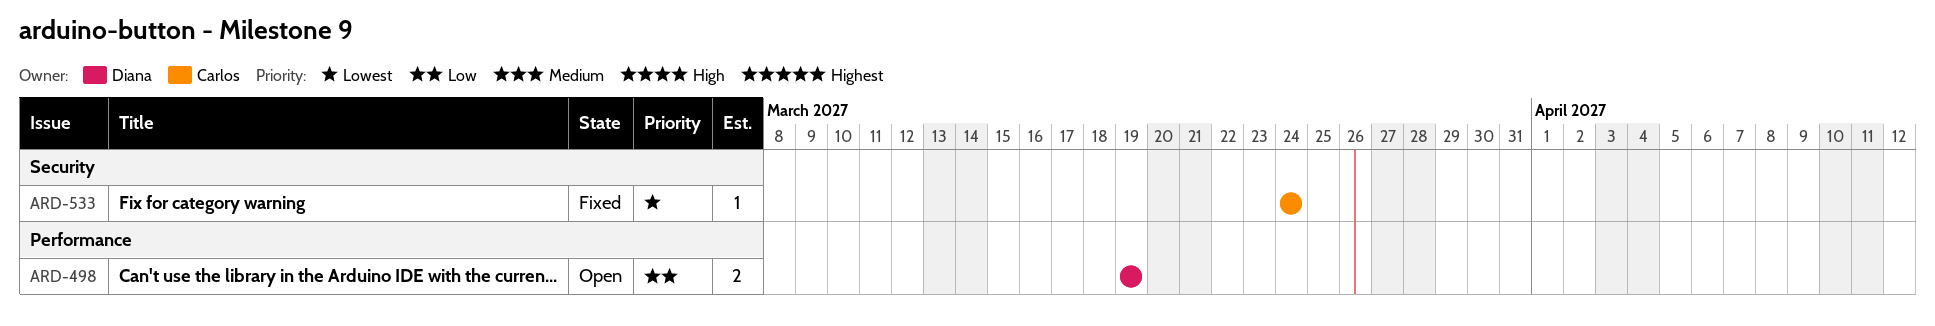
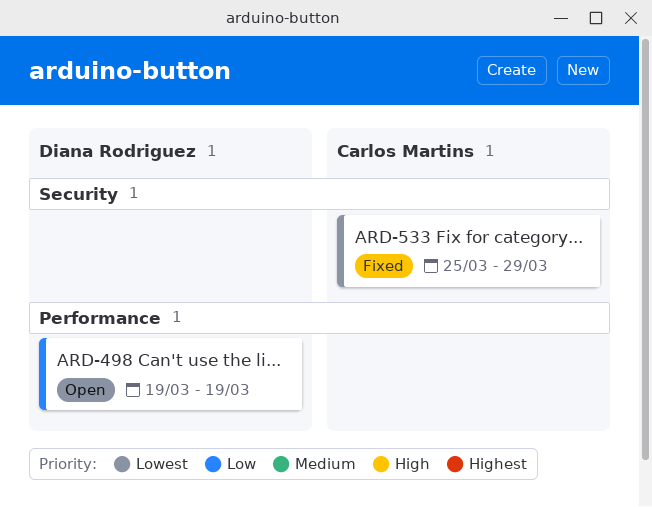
ARD-533, start: Mar 24 -> Mar 25
ARD-533, due: Mar 24 -> Mar 29

